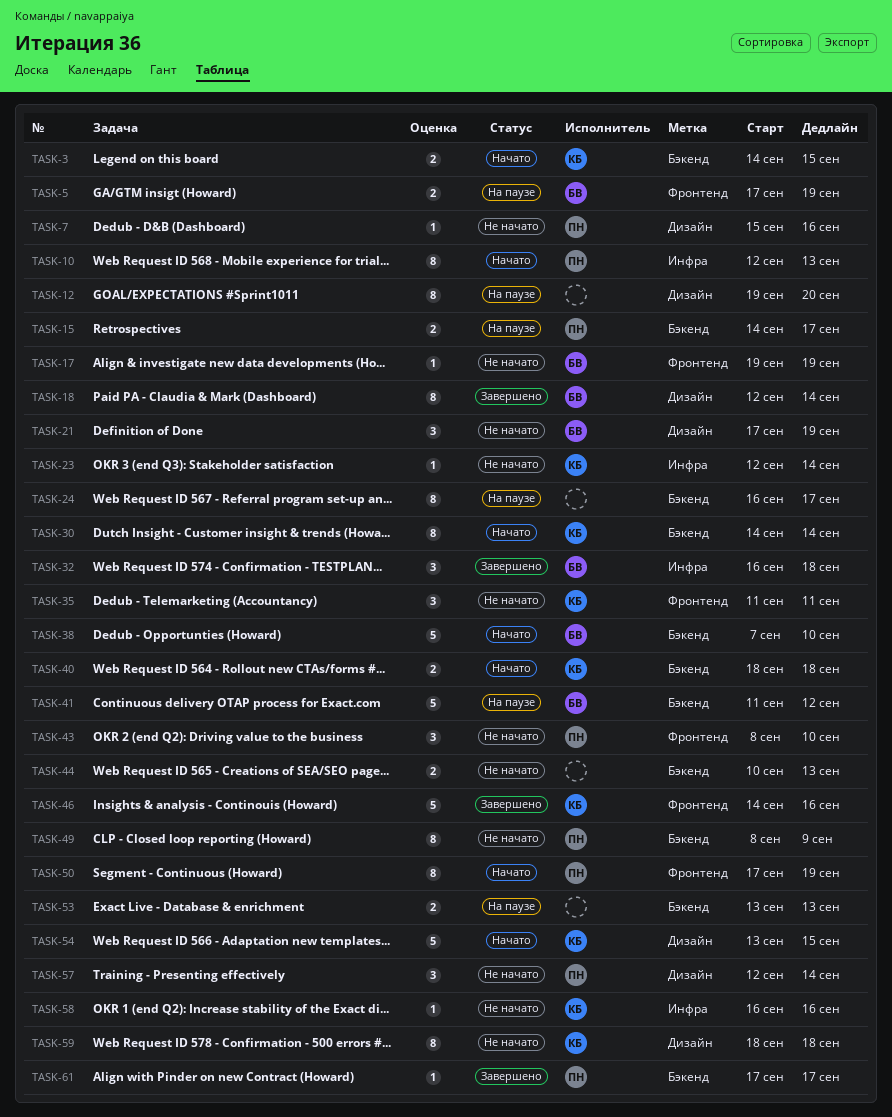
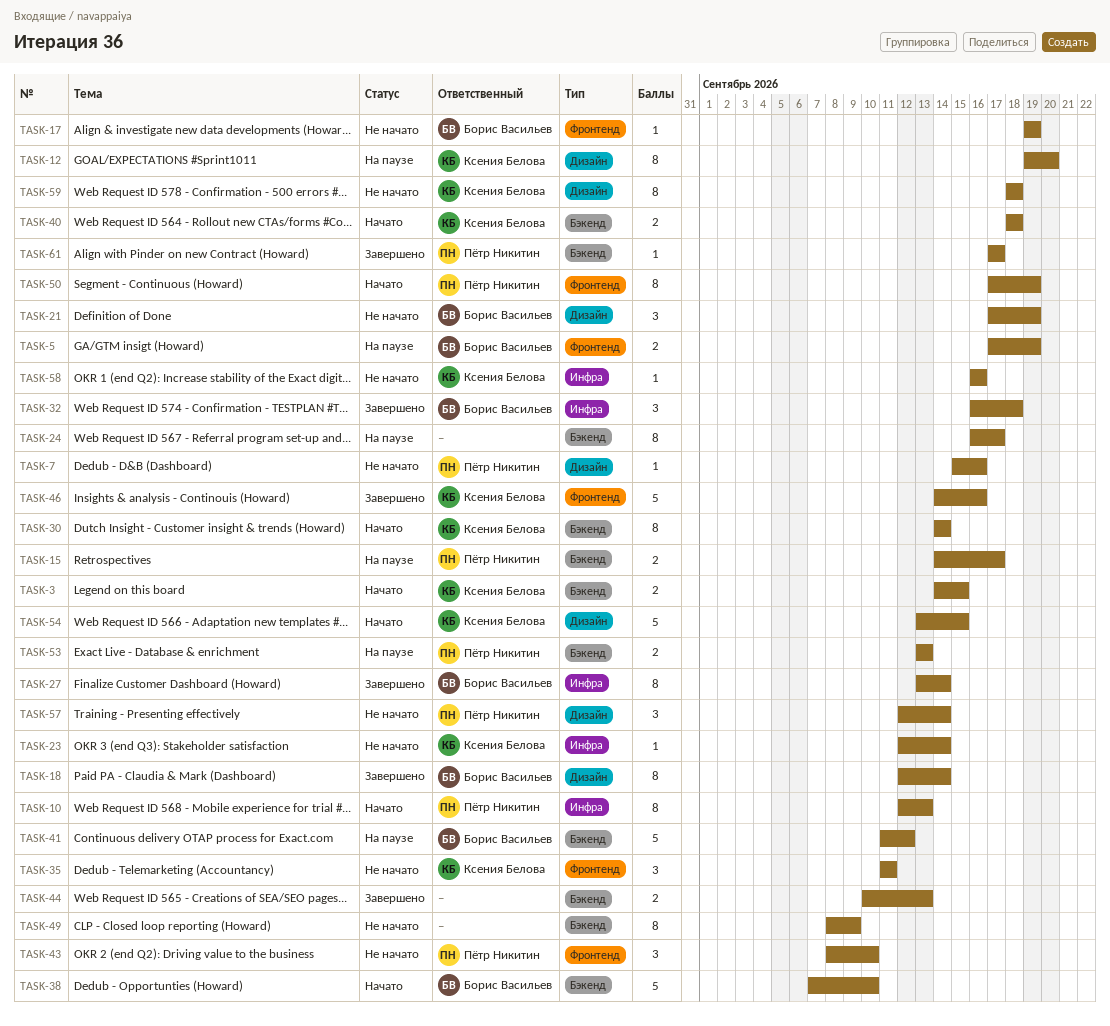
TASK-12, owner: none -> Ксения Белова
TASK-27: none -> present
TASK-44, status: Не начато -> Завершено
TASK-49, owner: Пётр Никитин -> none
TASK-53, owner: none -> Пётр Никитин

